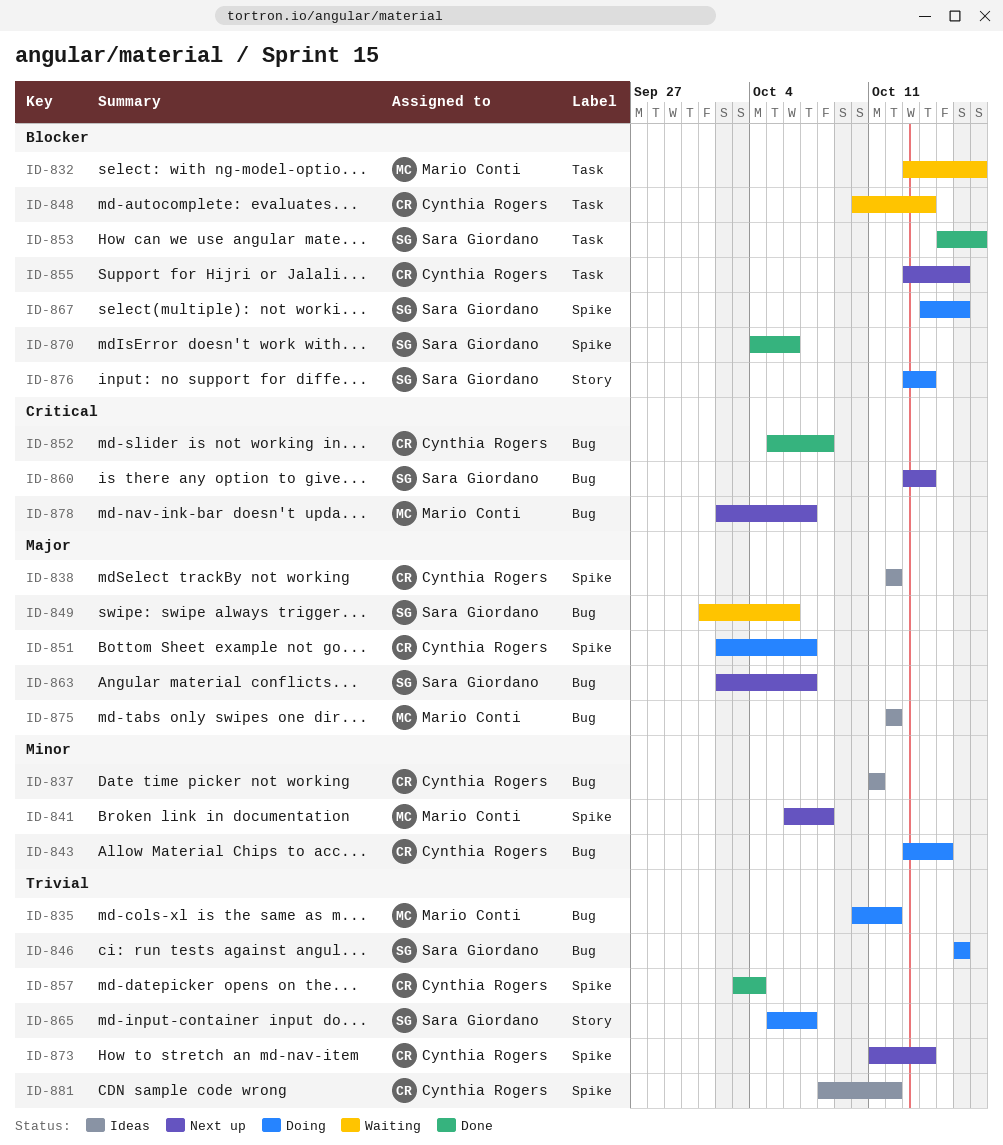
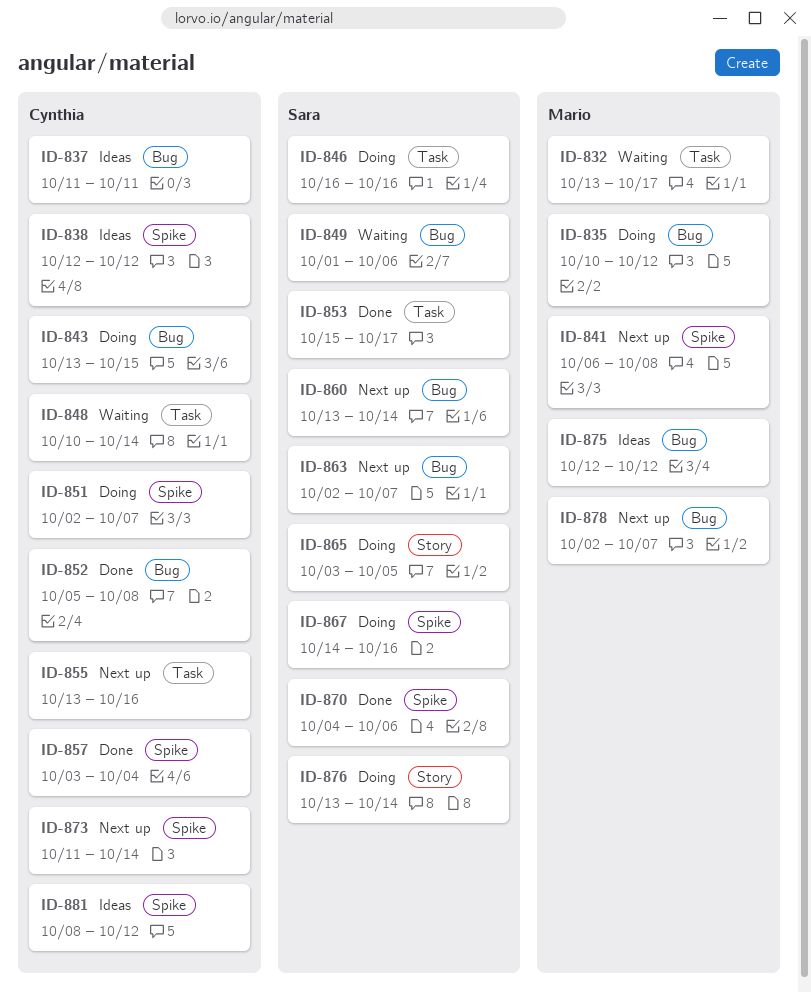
ID-846, label: Bug -> Task
ID-865, start: Oct 5 -> Oct 3
ID-865, due: Oct 7 -> Oct 5

